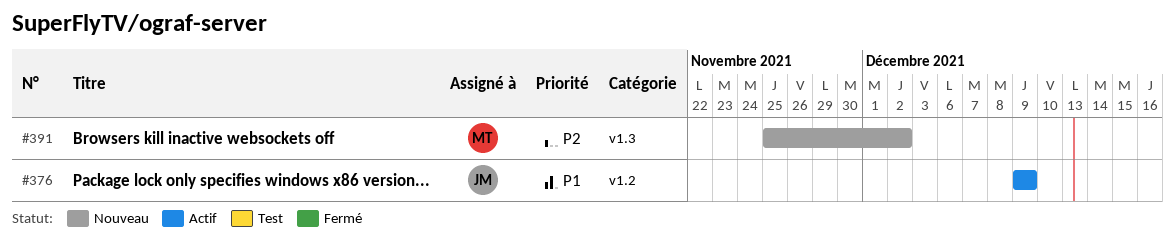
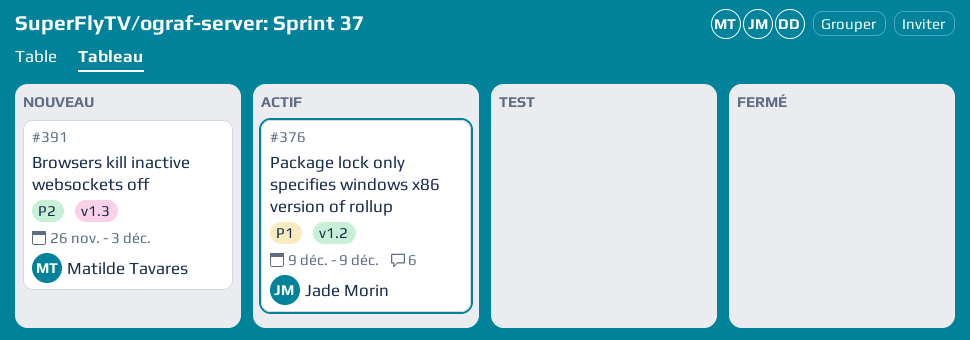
#391, start: Nov 25 -> Nov 26
#391, due: Dec 2 -> Dec 3

